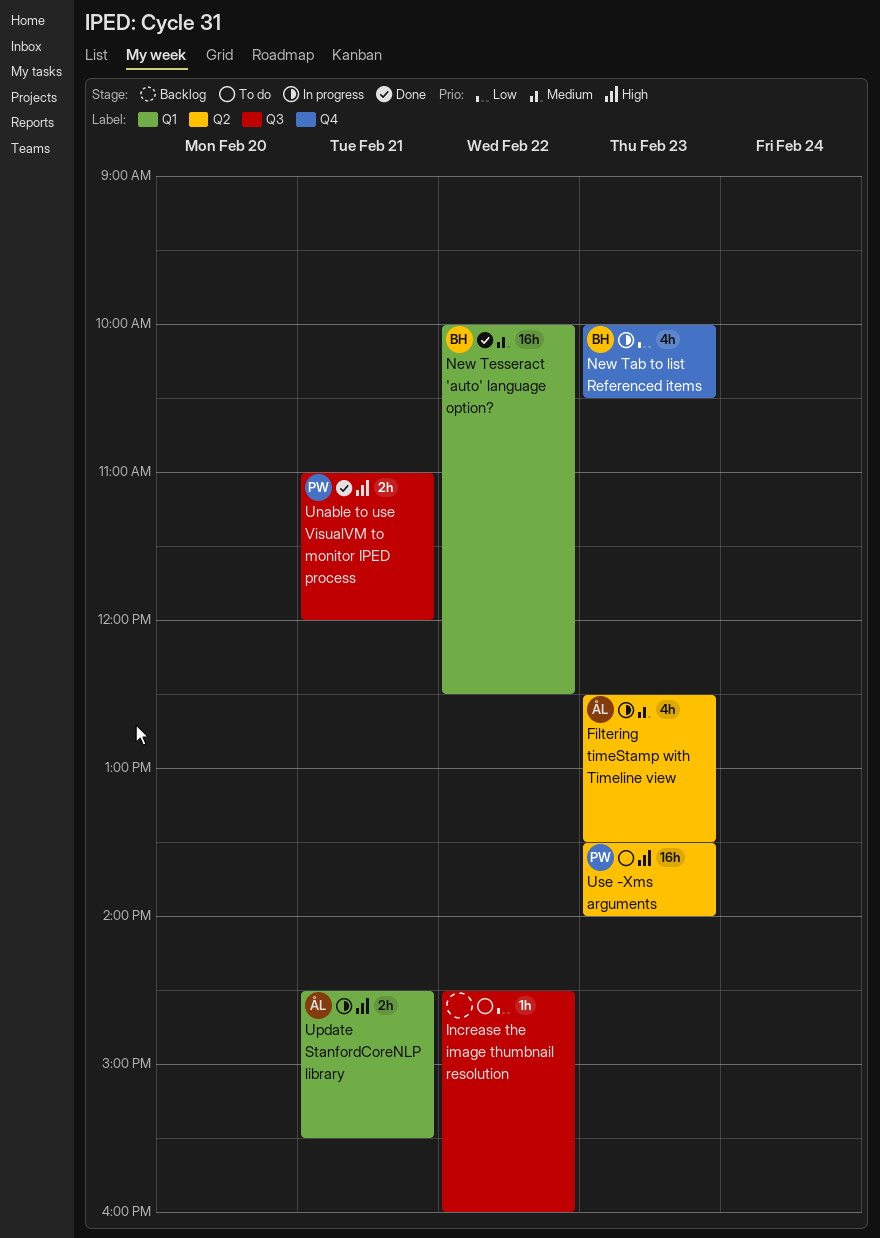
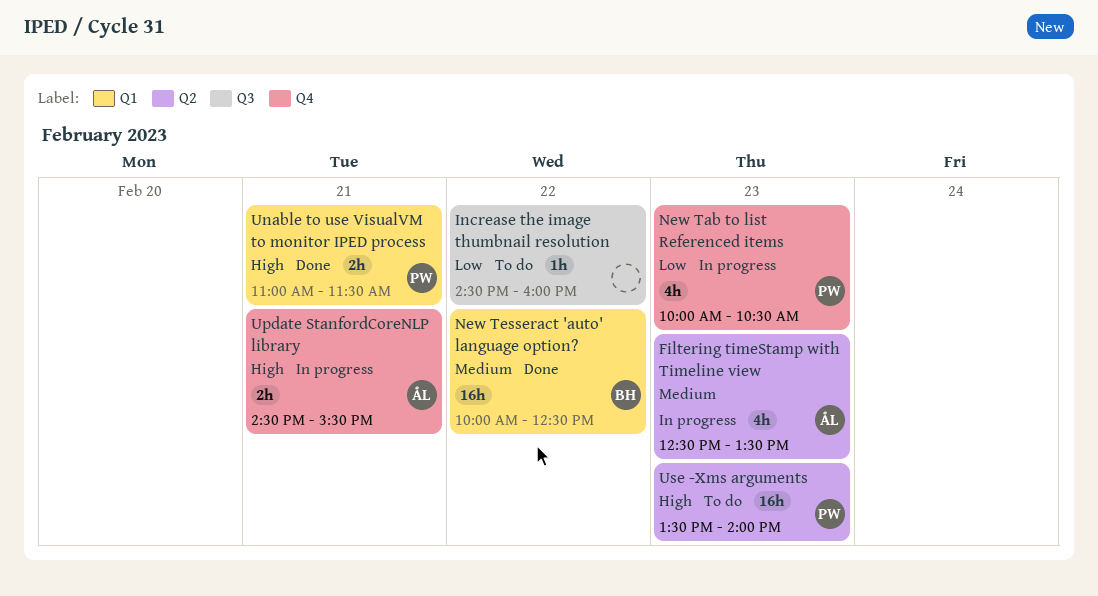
New Tab to list Referenced items, owner: BH -> PW
Unable to use VisualVM to monitor IPED process, label: Q3 -> Q1
Unable to use VisualVM to monitor IPED process, ends: 12:00 -> 11:30
Update StanfordCoreNLP library, label: Q1 -> Q4

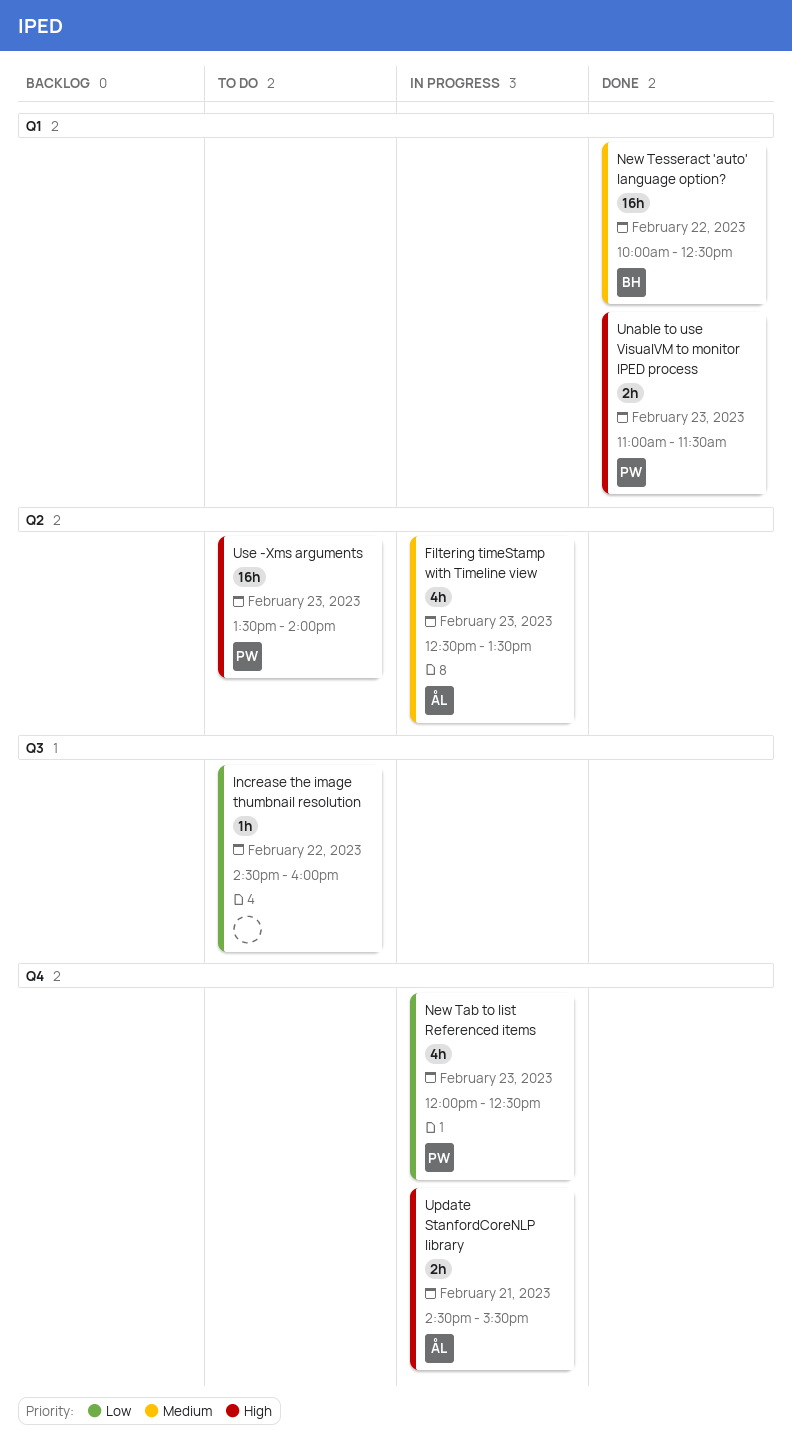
New Tab to list Referenced items, begins: 10:00 -> 12:00
New Tab to list Referenced items, ends: 10:30 -> 12:30
Unable to use VisualVM to monitor IPED process, day: Feb 21 -> Feb 23

